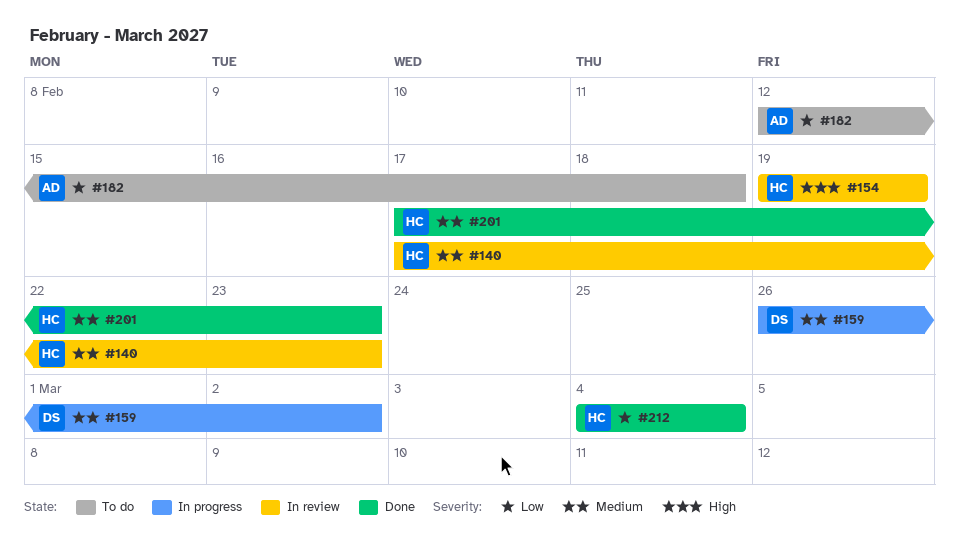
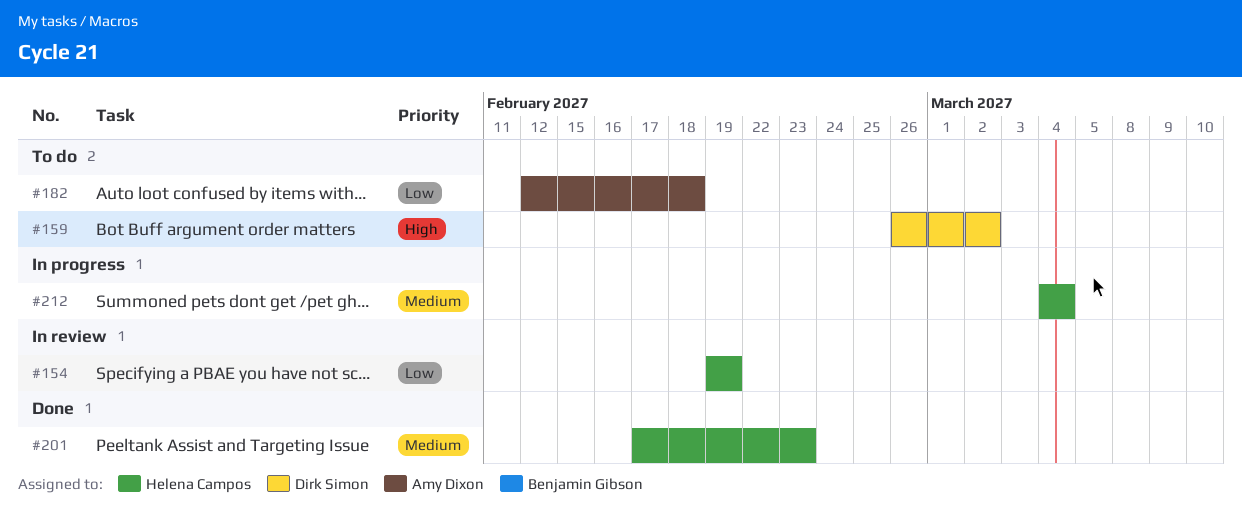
#140: present -> none
#154, priority: High -> Low
#159, status: In progress -> To do
#159, priority: Medium -> High
#212, status: Done -> In progress
#212, priority: Low -> Medium

